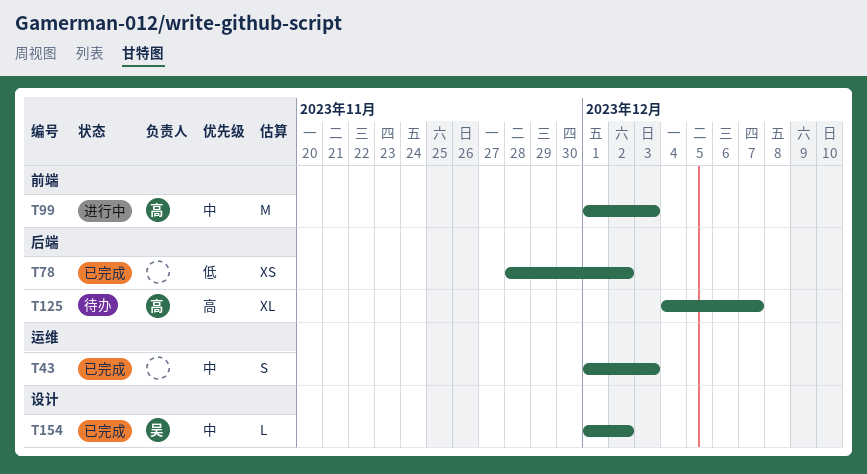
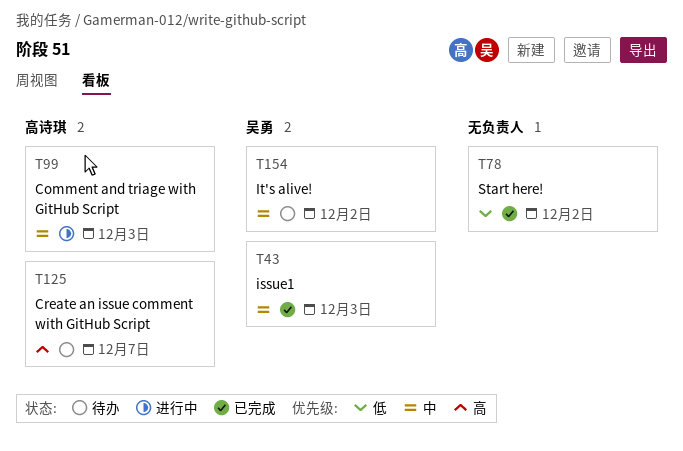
T43, owner: none -> 吴勇
T154, status: 已完成 -> 待办

